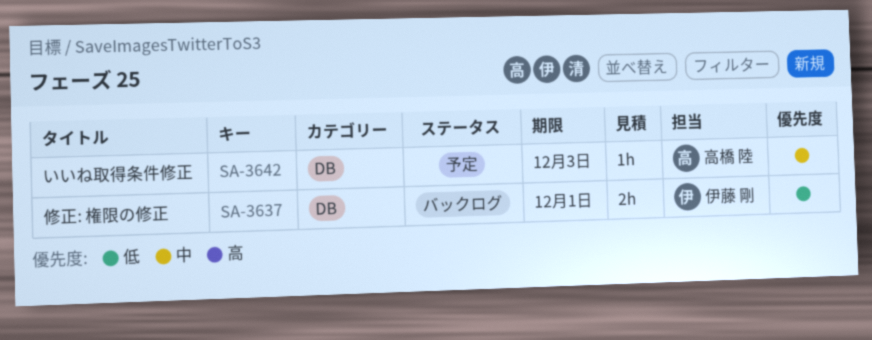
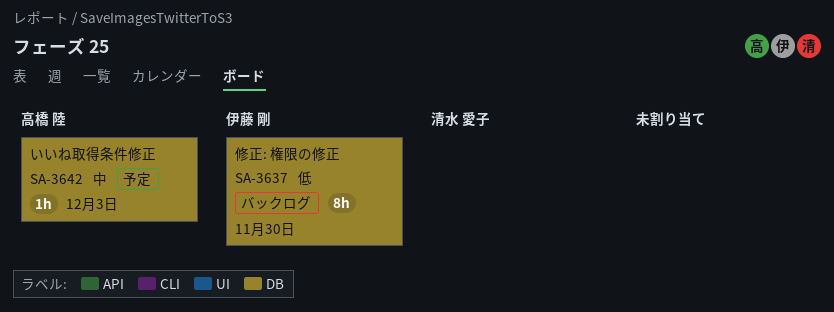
SA-3637, estimate: 2h -> 8h
SA-3637, due: Dec 1 -> Nov 30

